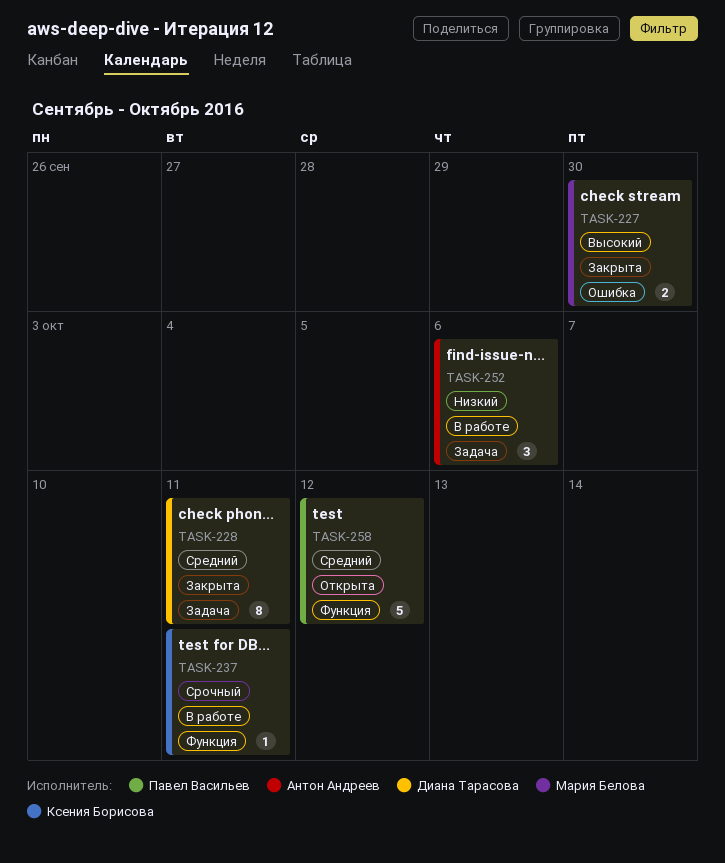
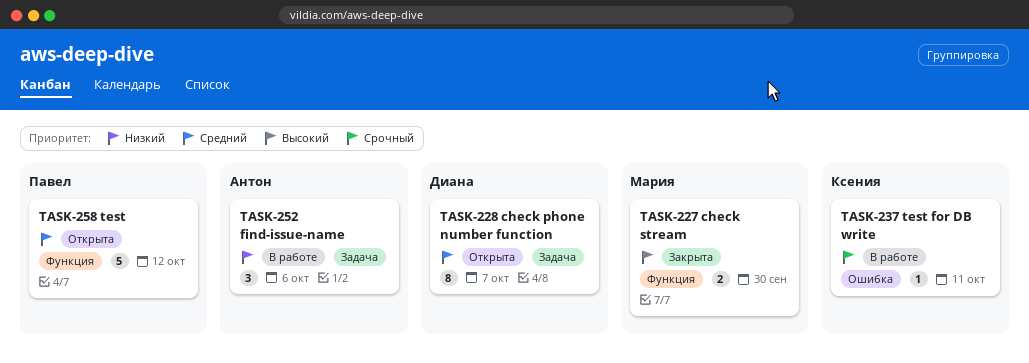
TASK-227, label: Ошибка -> Функция
TASK-228, status: Закрыта -> Открыта
TASK-228, due: Oct 11 -> Oct 7
TASK-237, label: Функция -> Ошибка

